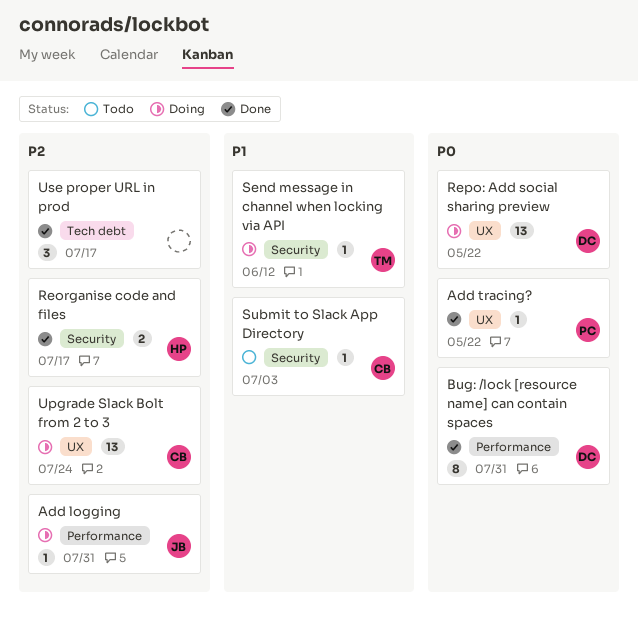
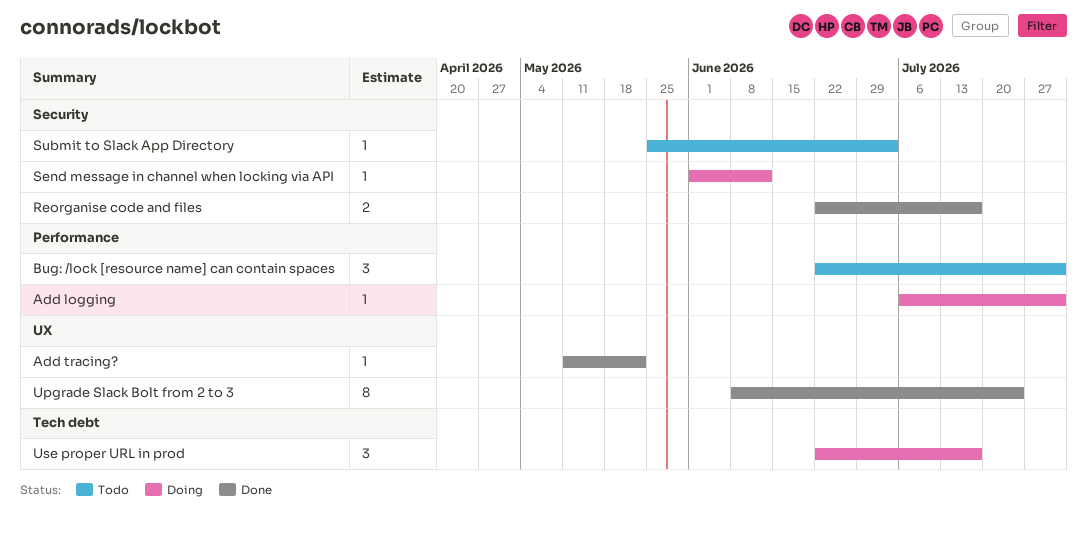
Bug: /lock [resource name] can contain spaces, status: Done -> Todo
Bug: /lock [resource name] can contain spaces, estimate: 8 -> 3
Repo: Add social sharing preview: present -> none
Upgrade Slack Bolt from 2 to 3, status: Doing -> Done
Upgrade Slack Bolt from 2 to 3, estimate: 13 -> 8
Use proper URL in prod, status: Done -> Doing

